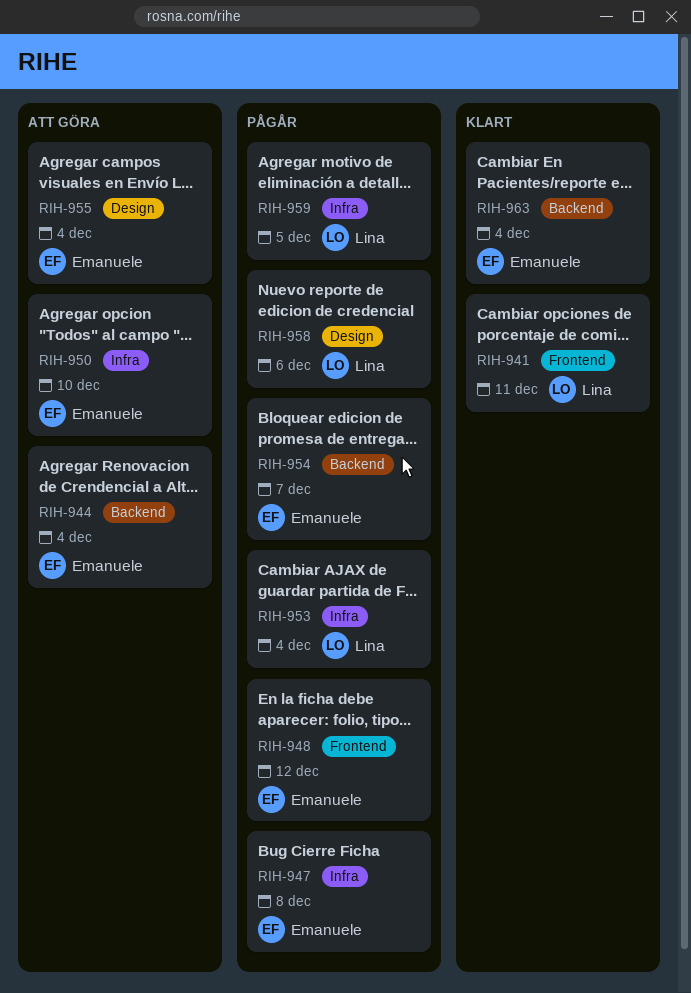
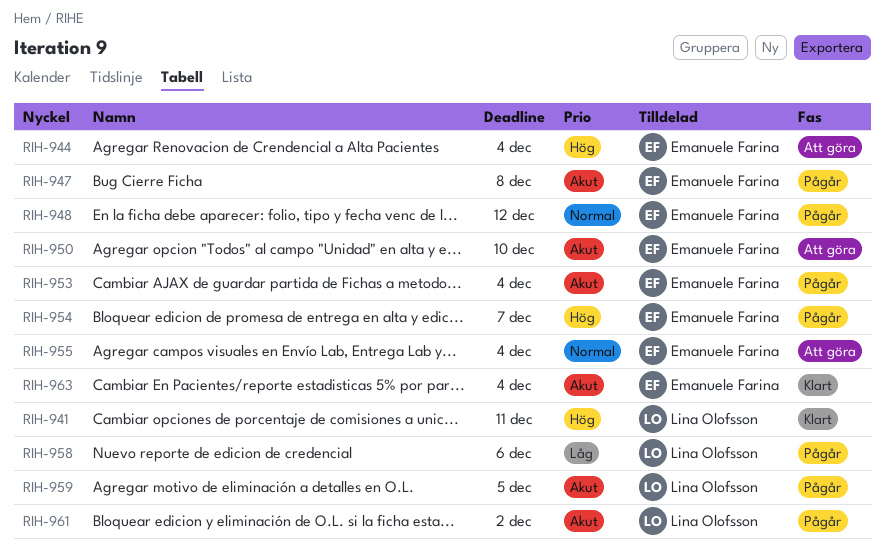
RIH-953, owner: Lina Olofsson -> Emanuele Farina
RIH-961: none -> present

